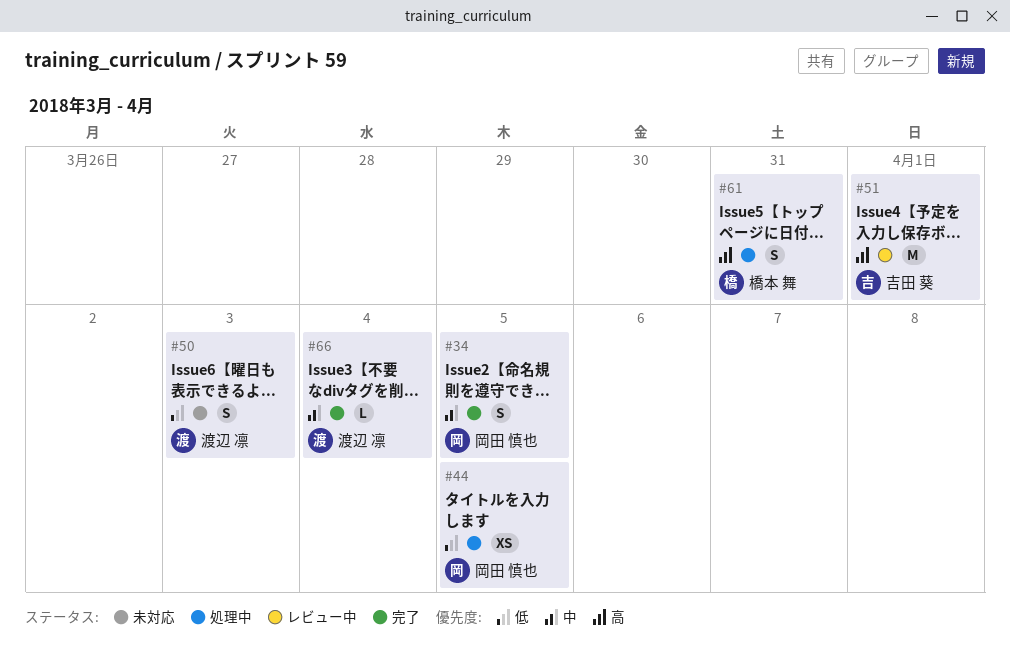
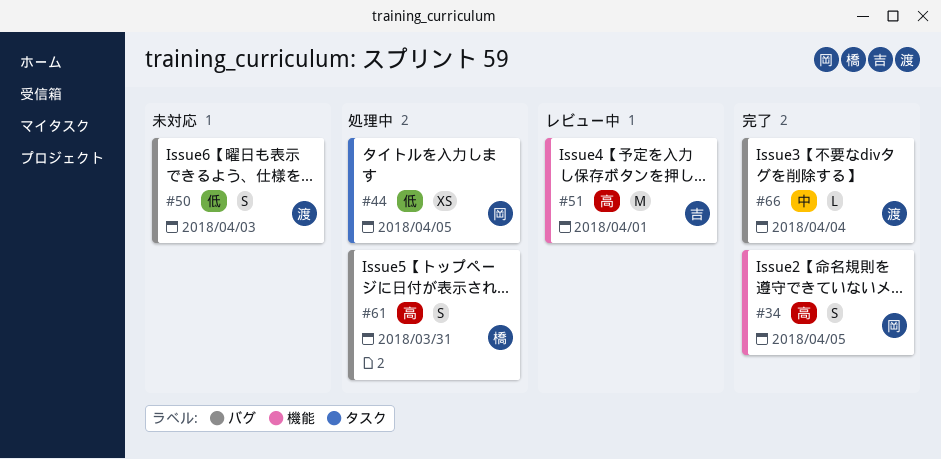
#34, priority: 中 -> 高

